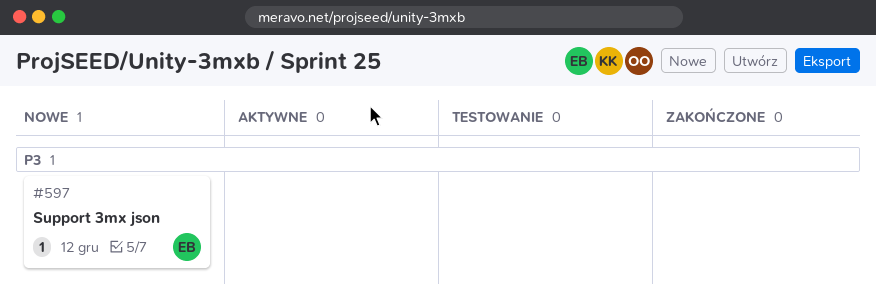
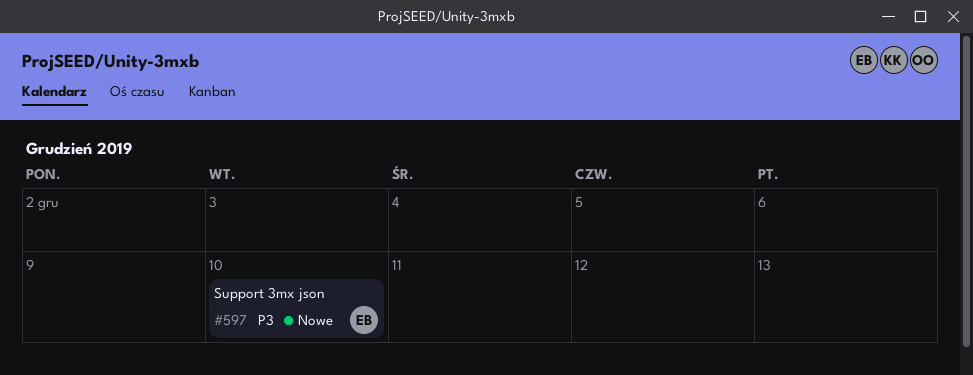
#597, due: Dec 12 -> Dec 10

